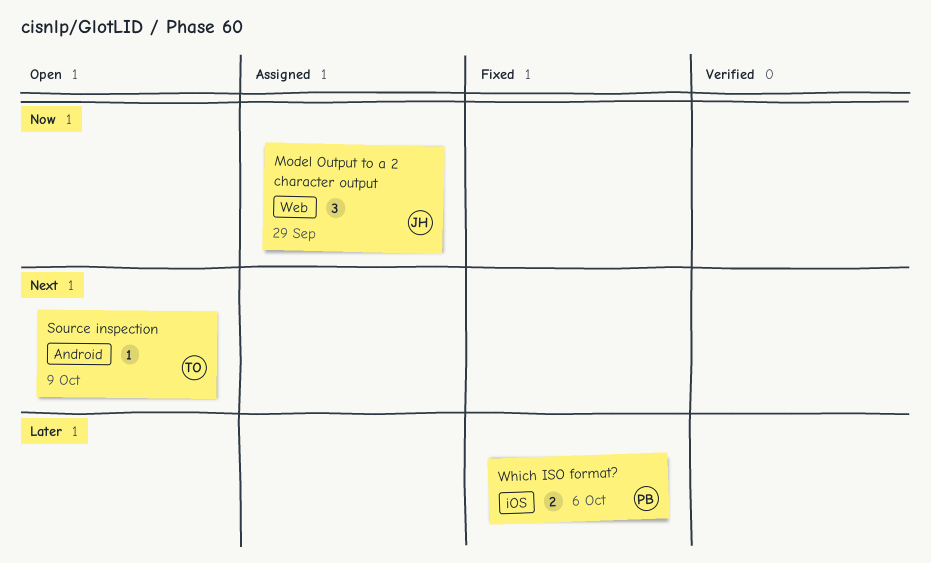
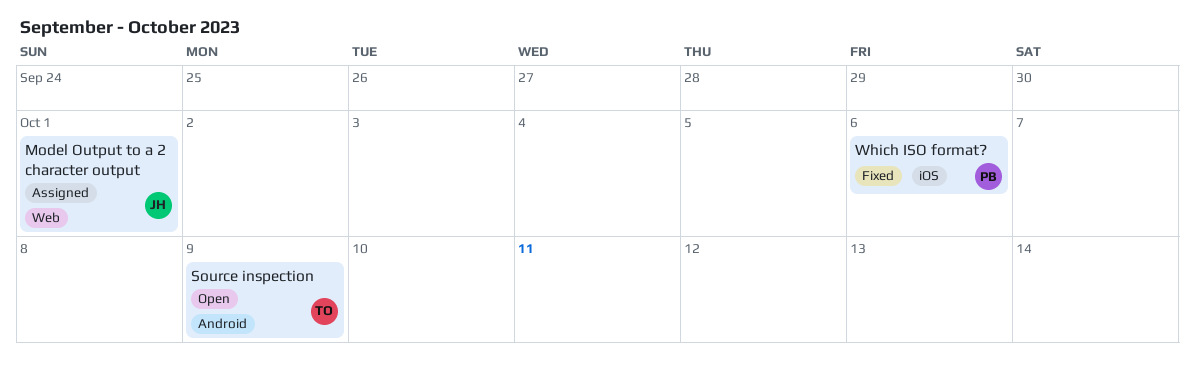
Model Output to a 2 character output, due: Sep 29 -> Oct 1

